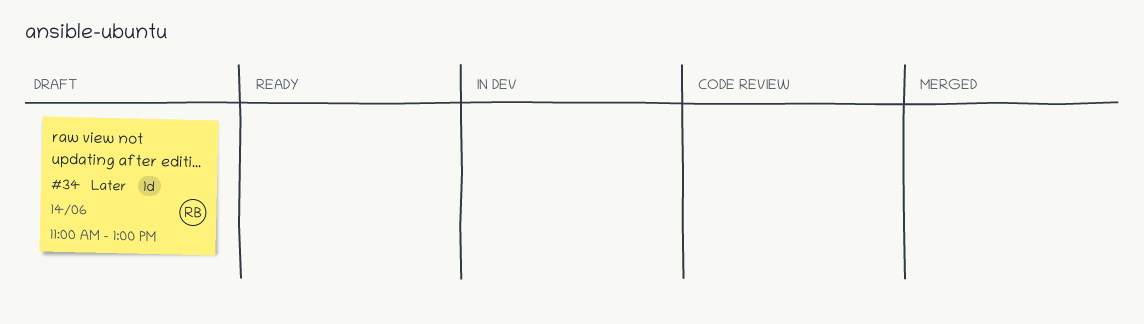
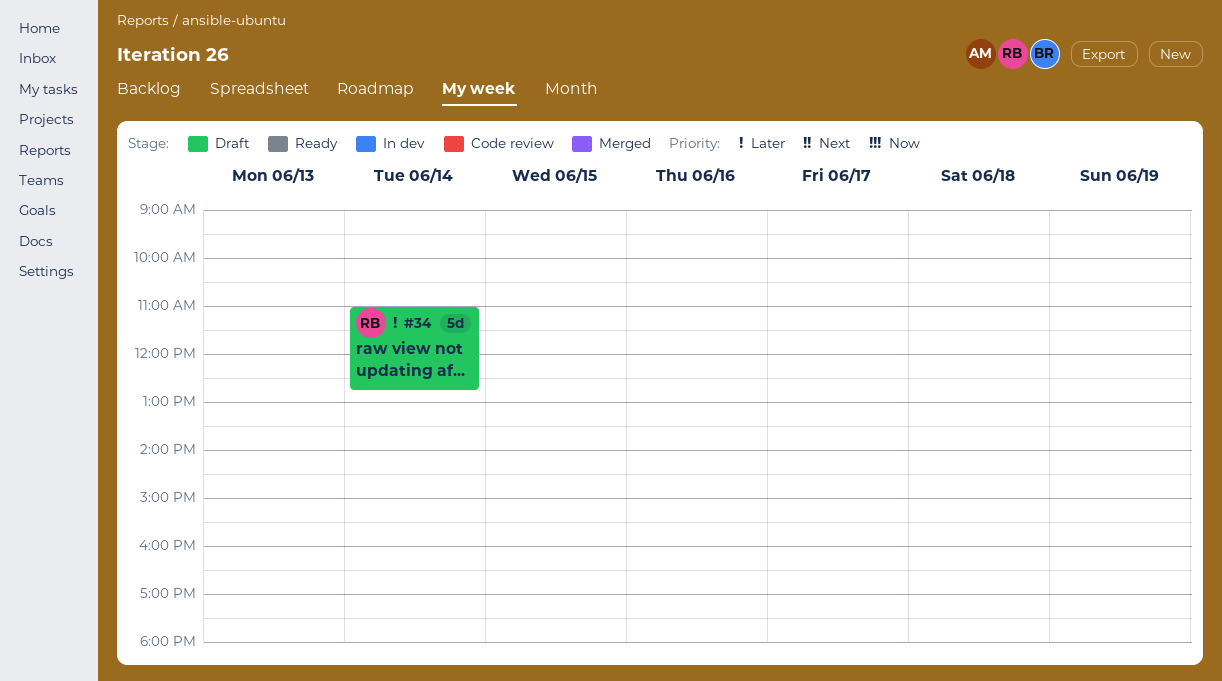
#34, estimate: 1d -> 5d
#34, ends: 13:00 -> 12:45

